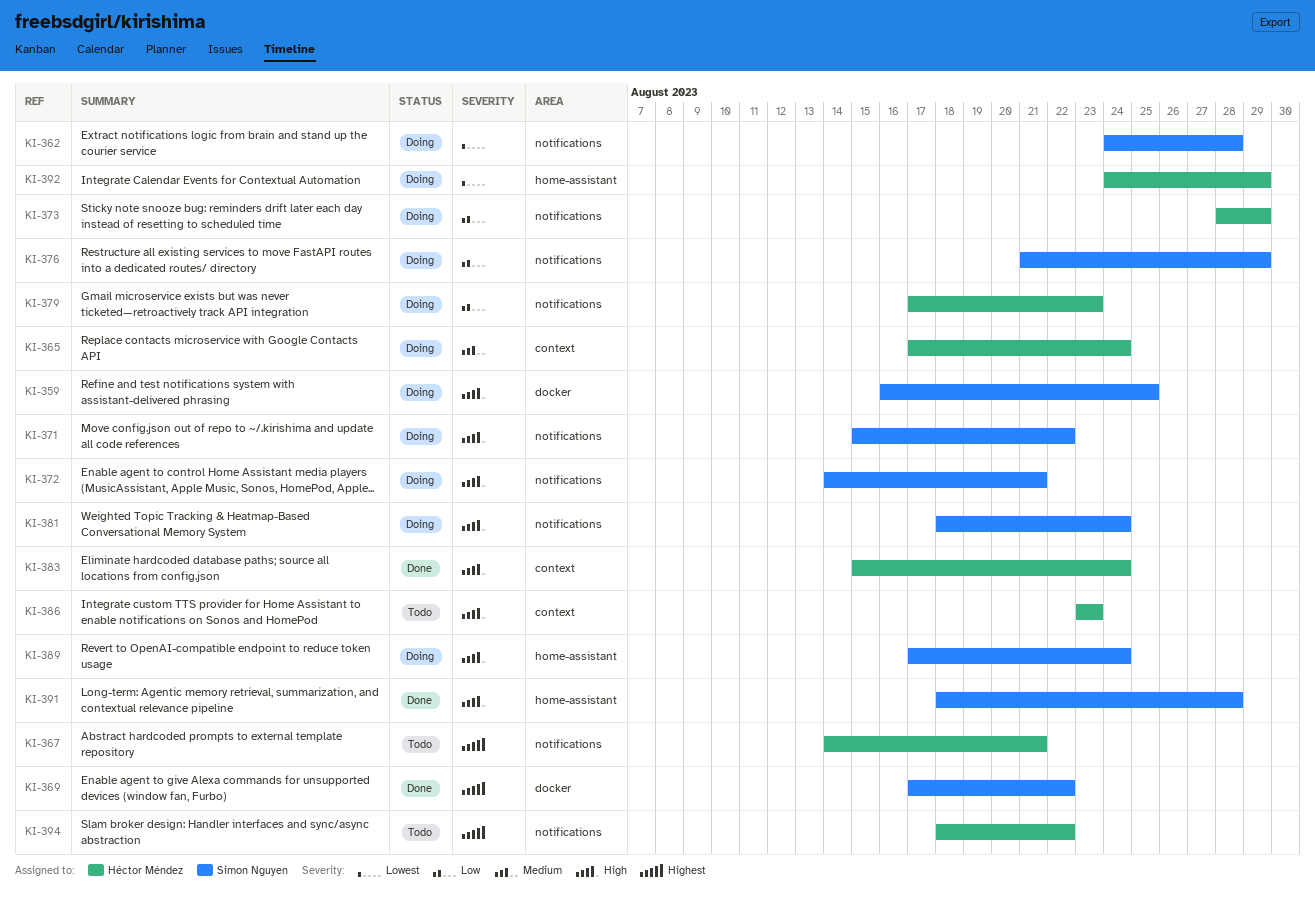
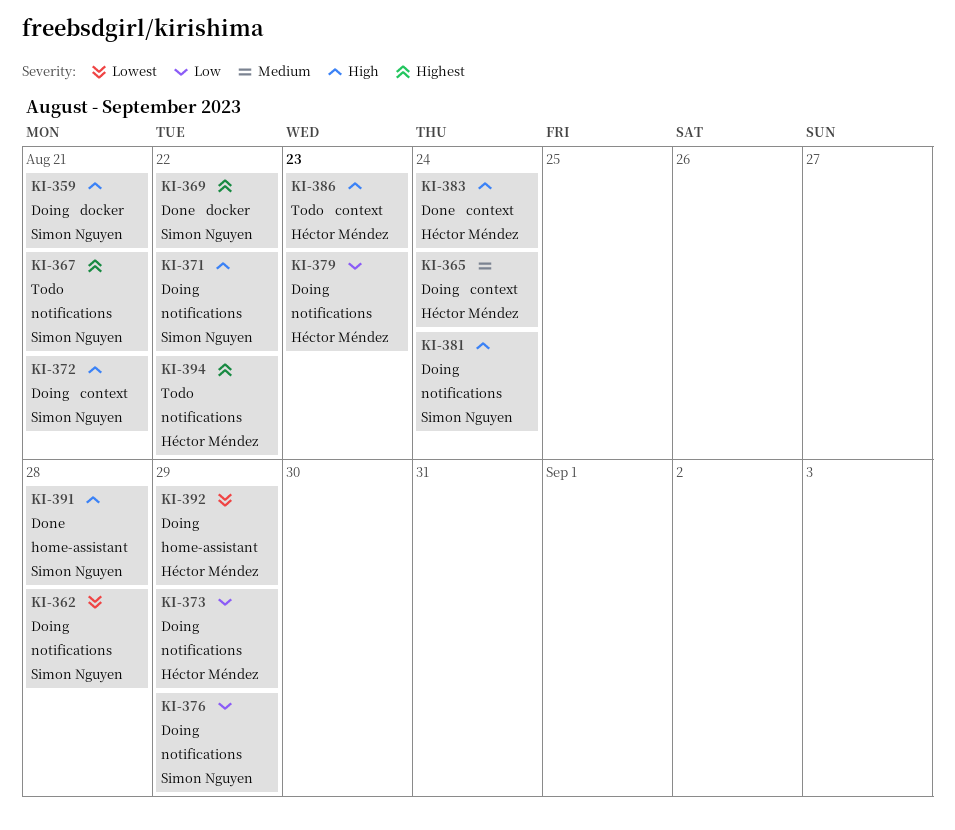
KI-359, due: Aug 25 -> Aug 21
KI-367, owner: Héctor Méndez -> Simon Nguyen
KI-372, label: notifications -> context
KI-389: present -> none

